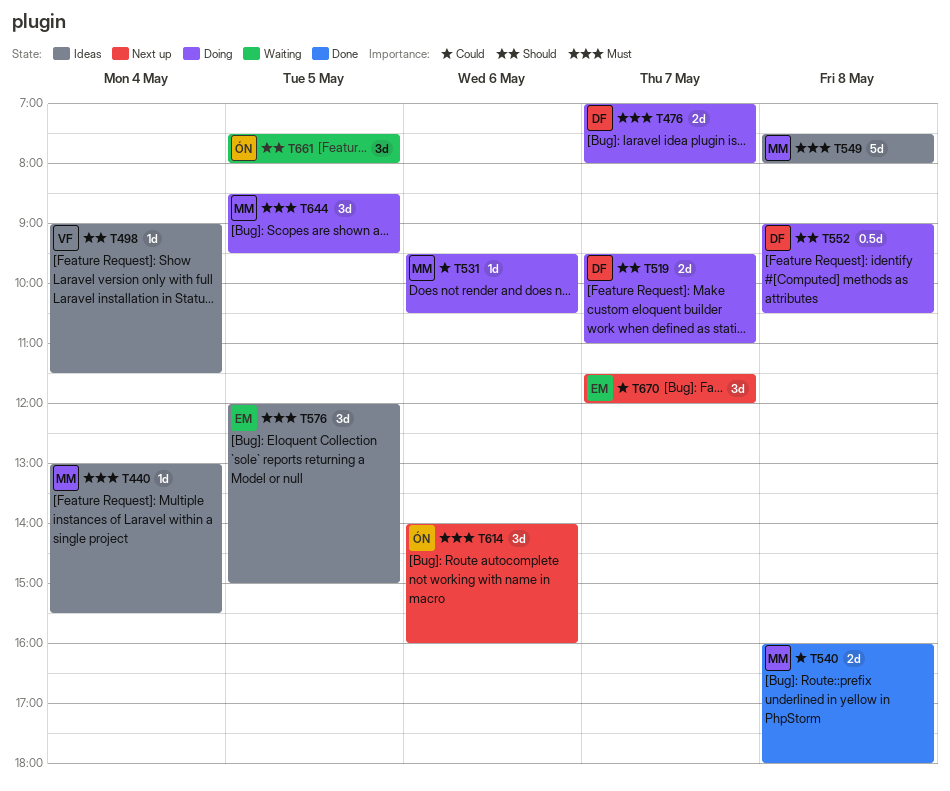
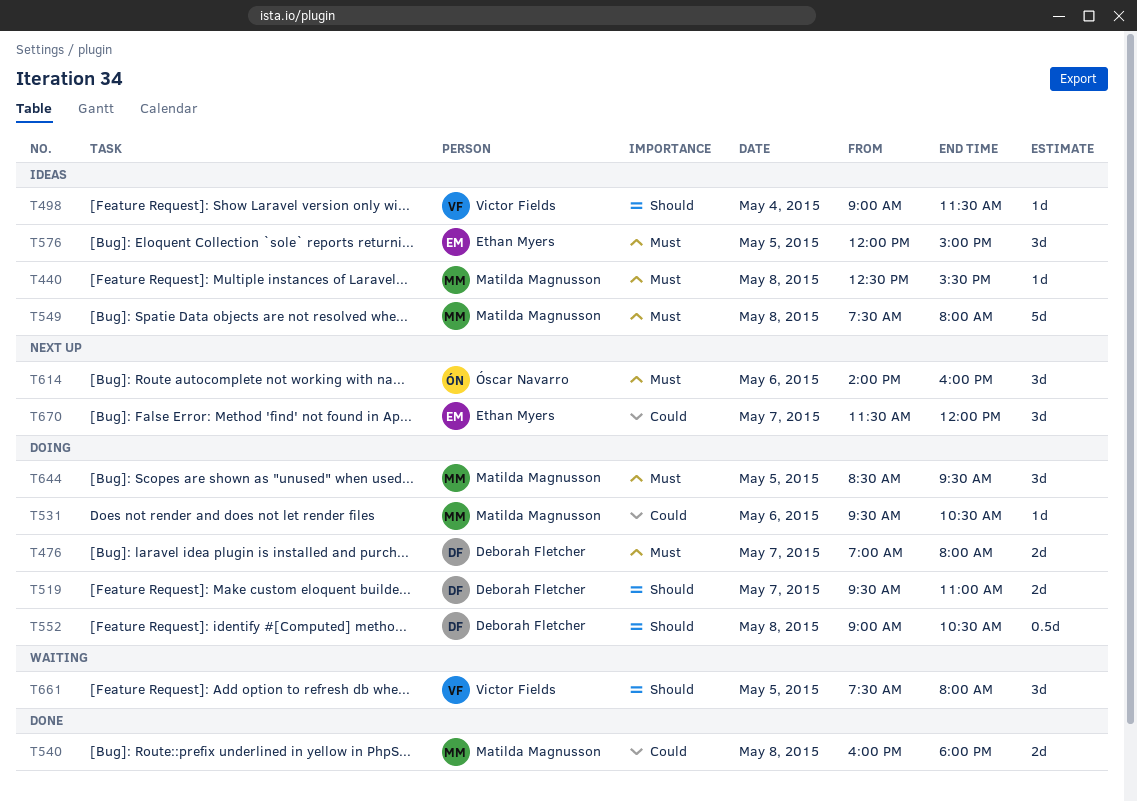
T440, day: May 4 -> May 8
T440, begins: 13:00 -> 12:30
T661, owner: Óscar Navarro -> Victor Fields

